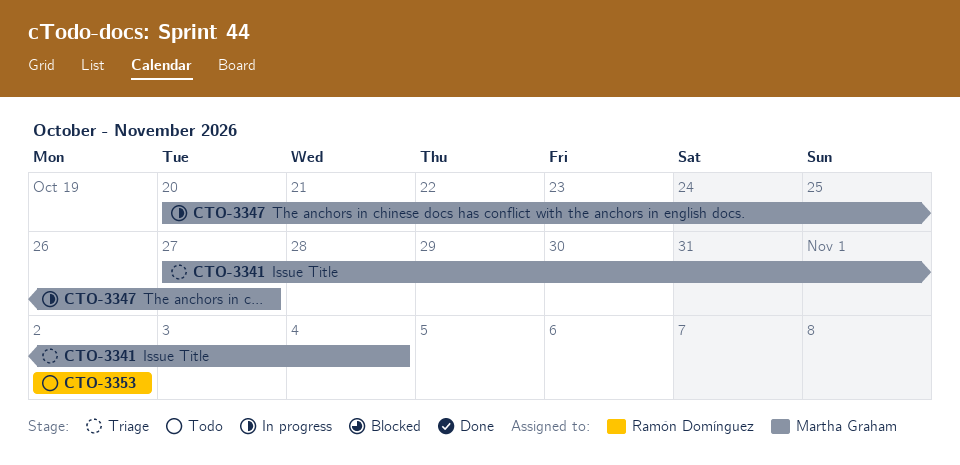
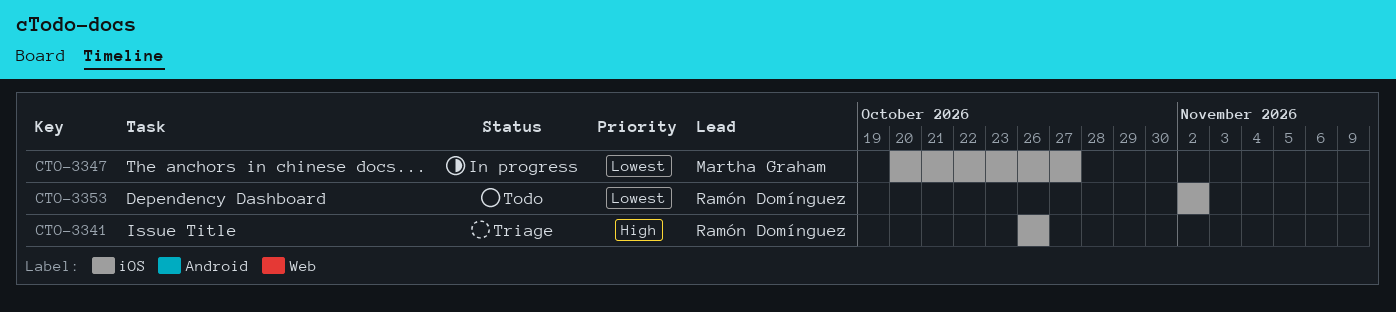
CTO-3341, owner: Martha Graham -> Ramón Domínguez
CTO-3341, start: Oct 27 -> Oct 26
CTO-3341, due: Nov 4 -> Oct 26

